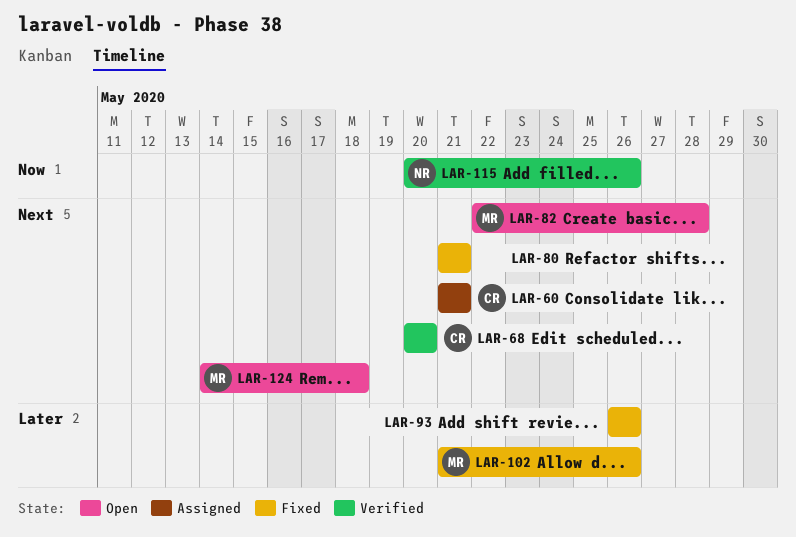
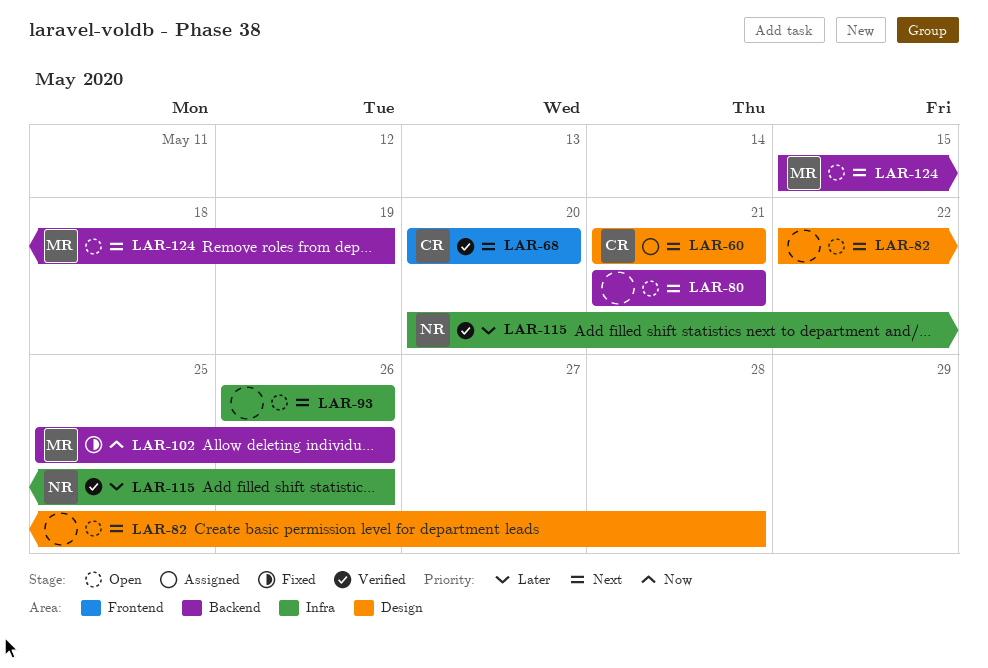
LAR-80, status: Fixed -> Open
LAR-82, owner: MR -> none
LAR-93, status: Fixed -> Open
LAR-93, priority: Later -> Next
LAR-102, priority: Later -> Now
LAR-102, start: May 21 -> May 25
LAR-115, priority: Now -> Later
LAR-124, start: May 14 -> May 15
LAR-124, due: May 18 -> May 19

